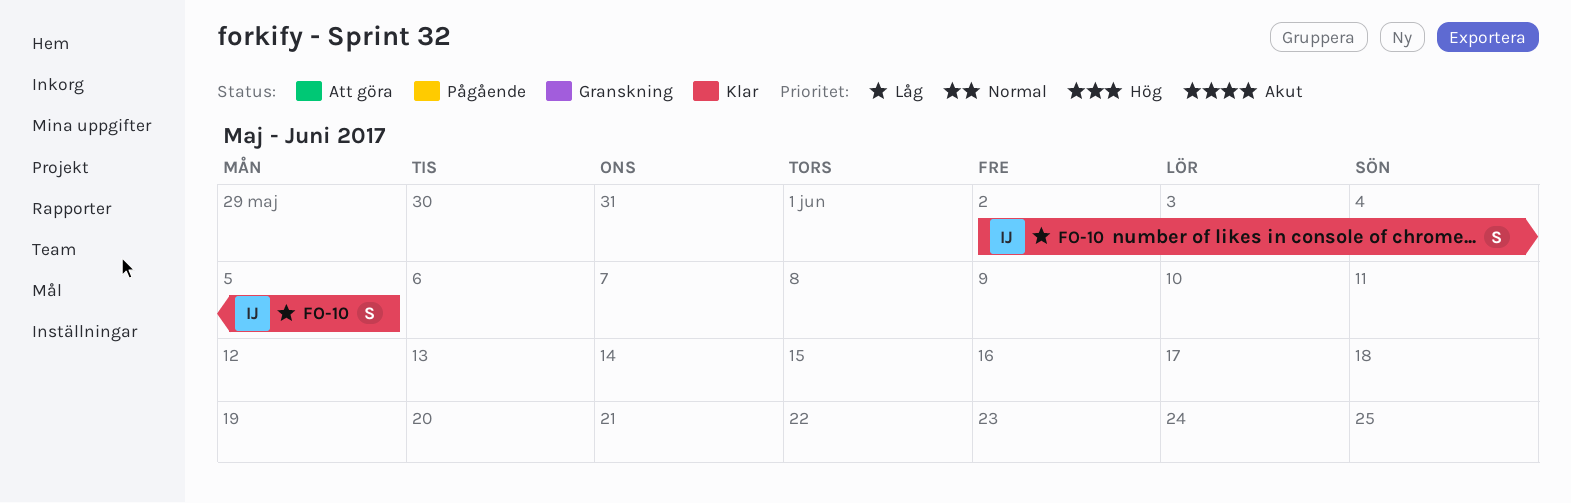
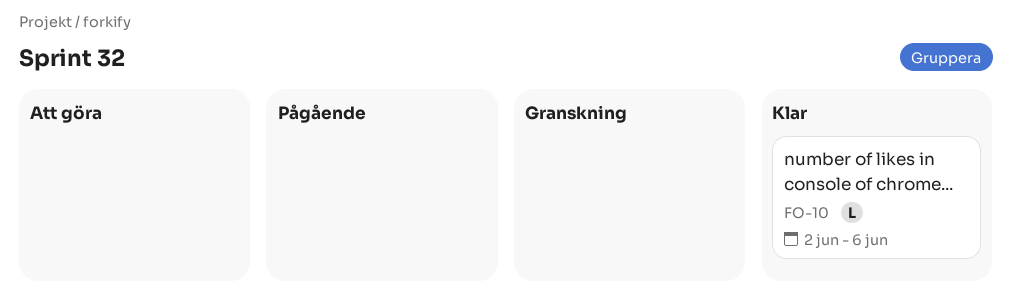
FO-10, estimate: S -> L
FO-10, due: Jun 5 -> Jun 6

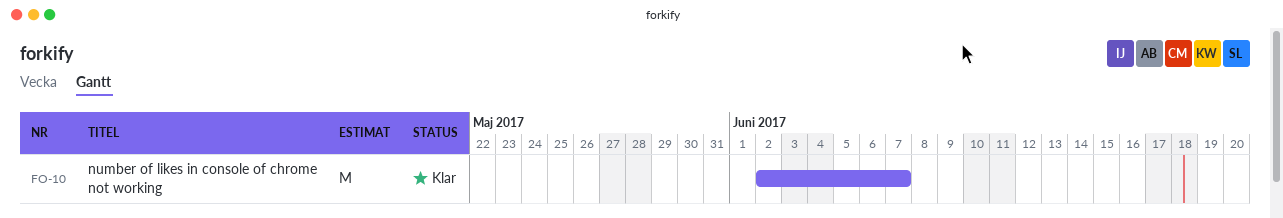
FO-10, estimate: L -> M
FO-10, due: Jun 6 -> Jun 7

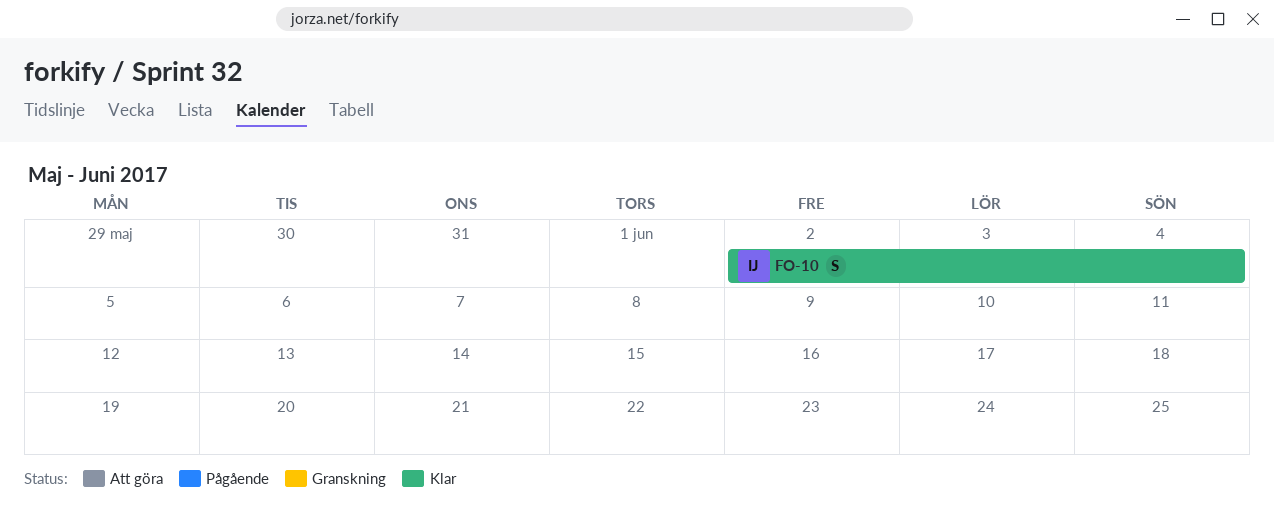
FO-10, estimate: M -> S
FO-10, due: Jun 7 -> Jun 4

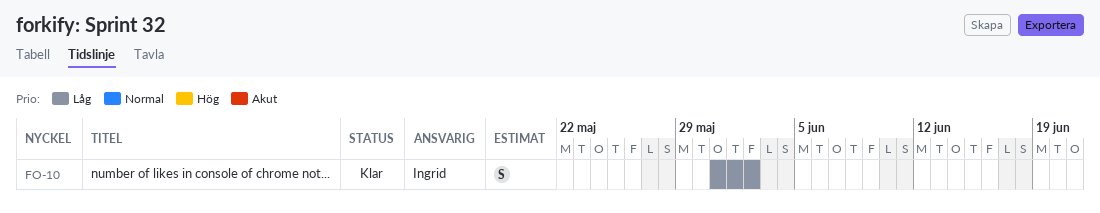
FO-10, start: Jun 2 -> May 31
FO-10, due: Jun 4 -> Jun 2

